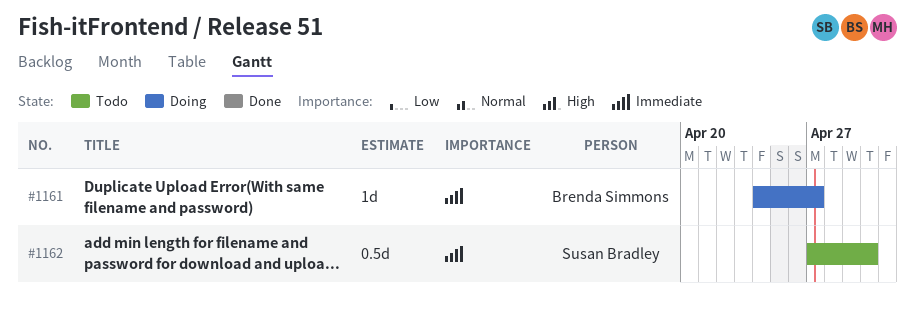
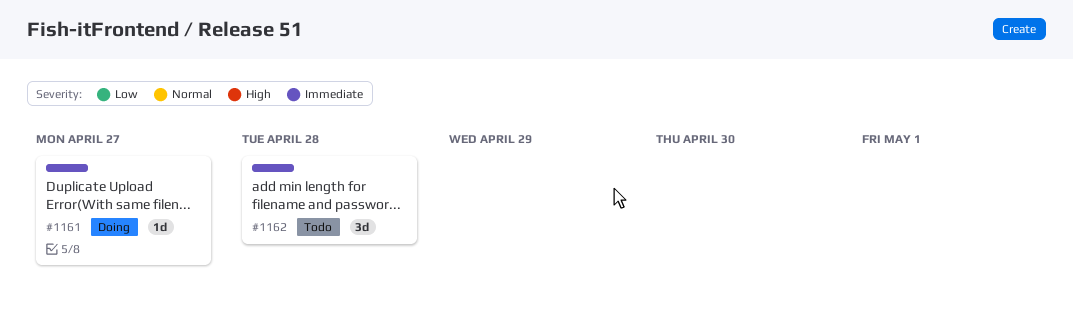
#1162, estimate: 0.5d -> 3d
#1162, due: Apr 30 -> Apr 28

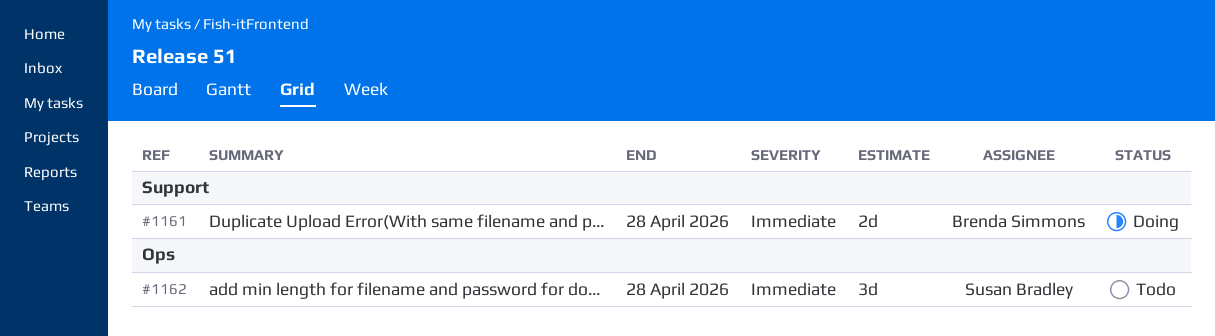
#1161, estimate: 1d -> 2d
#1161, due: Apr 27 -> Apr 28

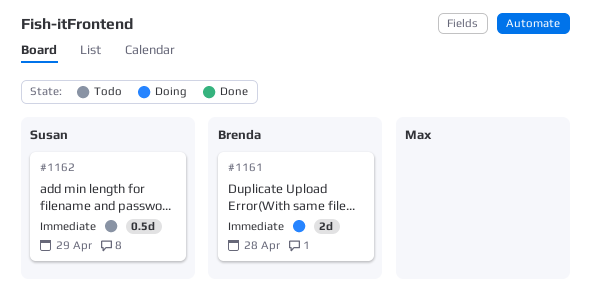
#1162, estimate: 3d -> 0.5d
#1162, due: Apr 28 -> Apr 29

